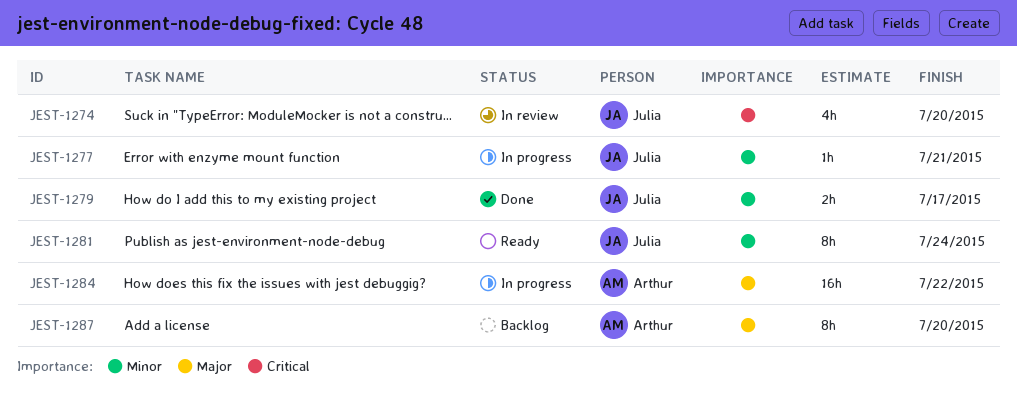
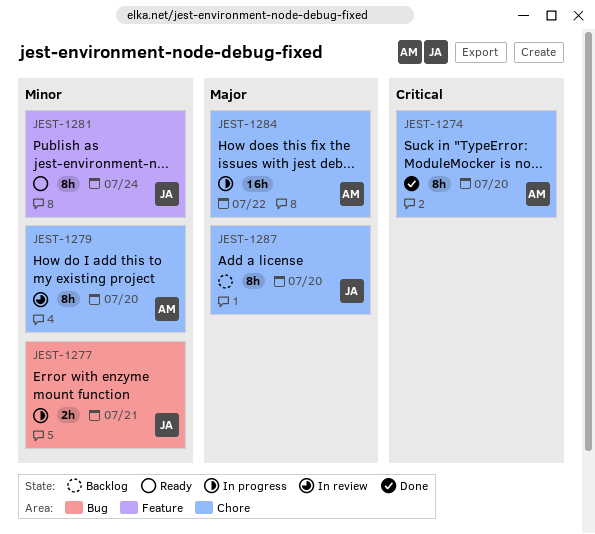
JEST-1274, status: In review -> Done
JEST-1274, owner: Julia -> Arthur
JEST-1274, estimate: 4h -> 8h
JEST-1277, estimate: 1h -> 2h
JEST-1279, status: Done -> In review
JEST-1279, owner: Julia -> Arthur
JEST-1279, estimate: 2h -> 8h
JEST-1279, due: Jul 17 -> Jul 20
JEST-1287, owner: Arthur -> Julia

